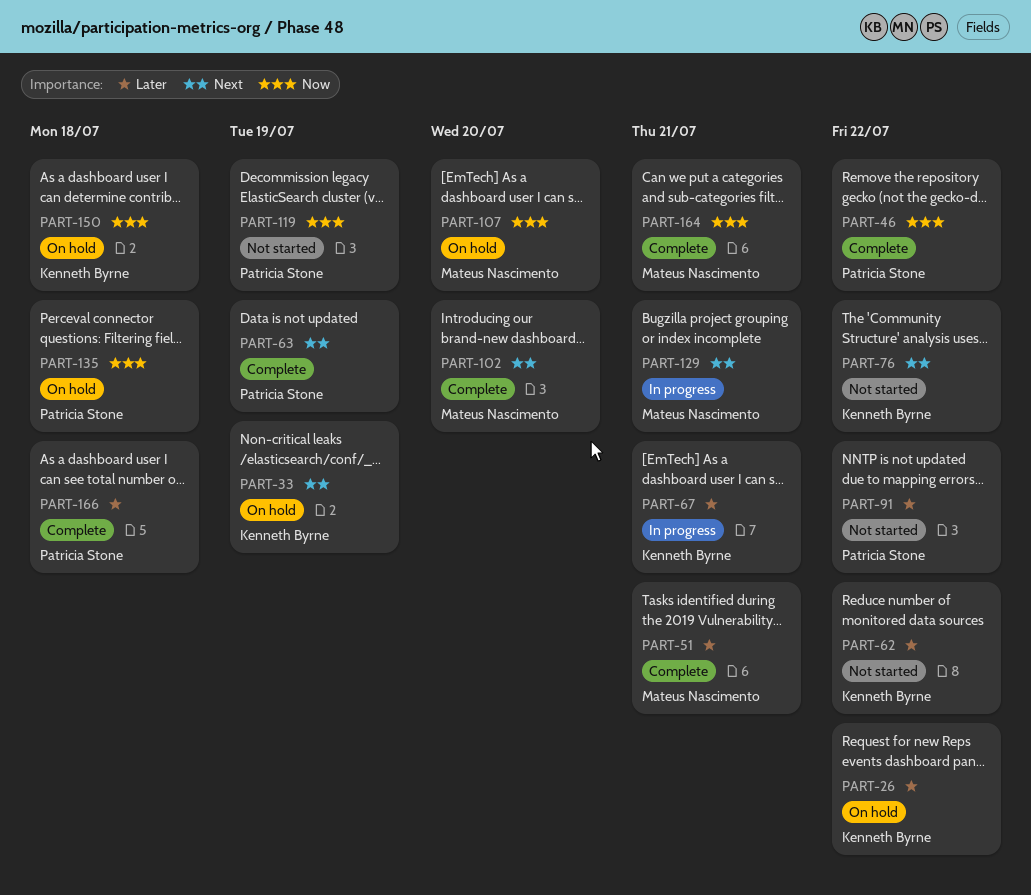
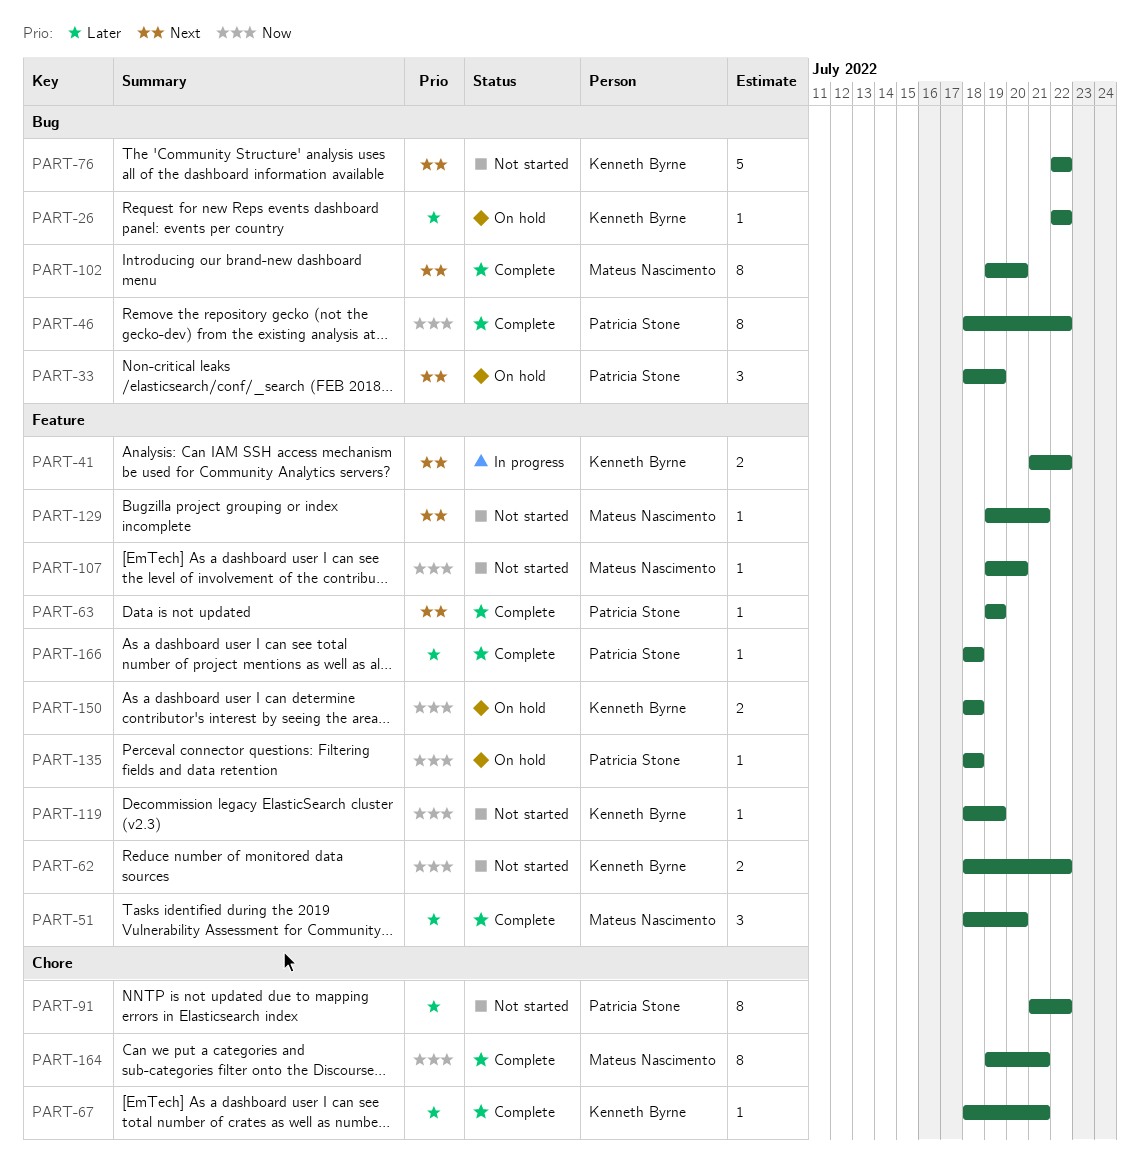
PART-33, owner: Kenneth Byrne -> Patricia Stone
PART-41: none -> present
PART-51, due: Jul 21 -> Jul 20
PART-62, priority: Later -> Now
PART-67, status: In progress -> Complete
PART-107, status: On hold -> Not started
PART-119, owner: Patricia Stone -> Kenneth Byrne
PART-129, status: In progress -> Not started

